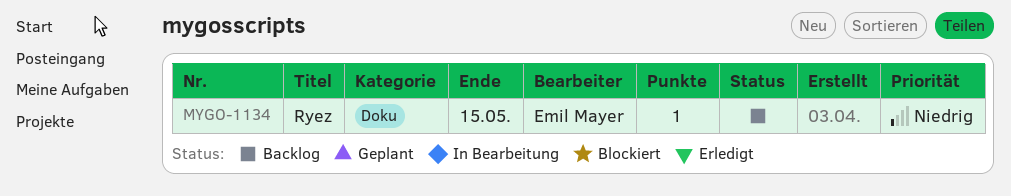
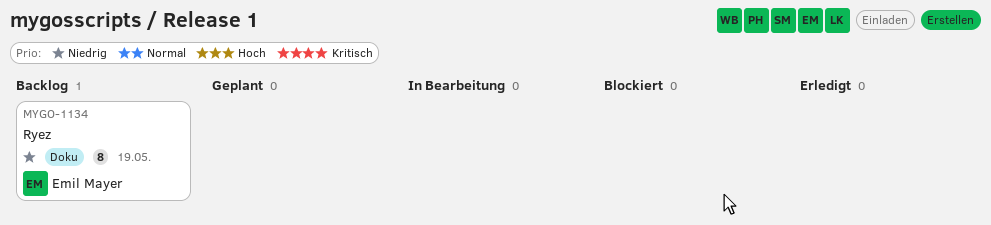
MYGO-1134, estimate: 1 -> 8
MYGO-1134, due: May 15 -> May 19

